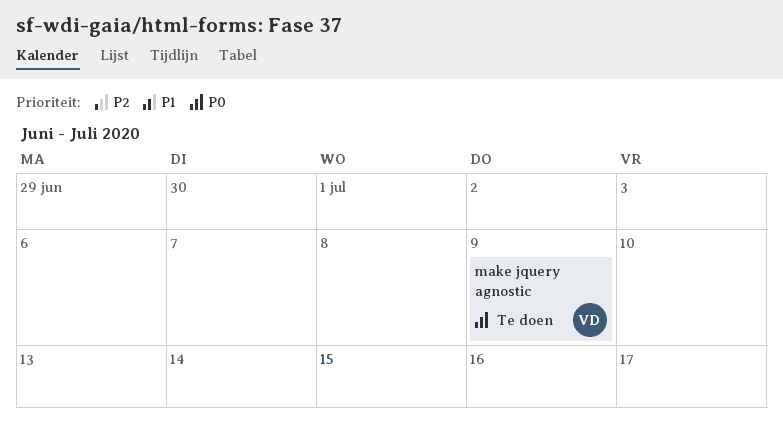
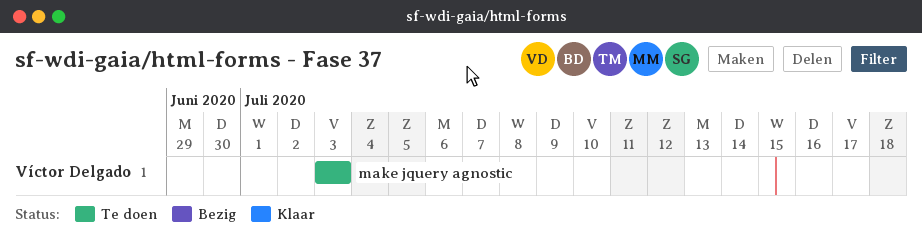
make jquery agnostic, due: Jul 9 -> Jul 3

